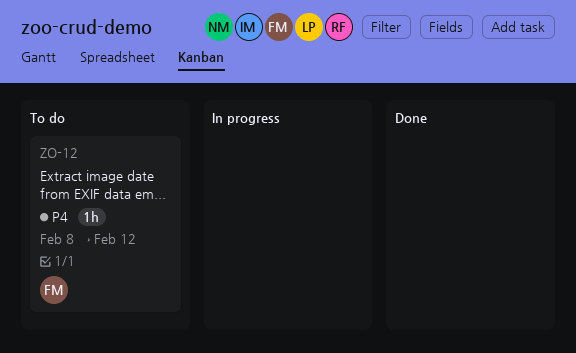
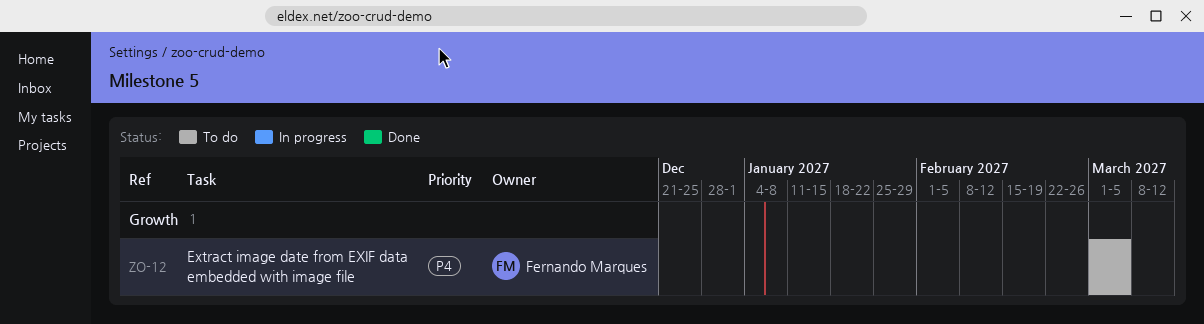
ZO-12, start: Feb 8 -> Mar 1
ZO-12, due: Feb 12 -> Mar 5

